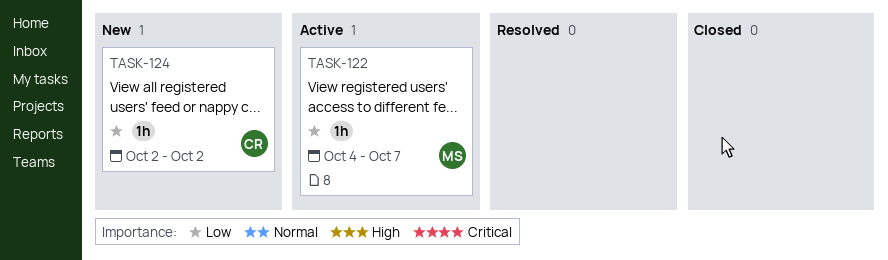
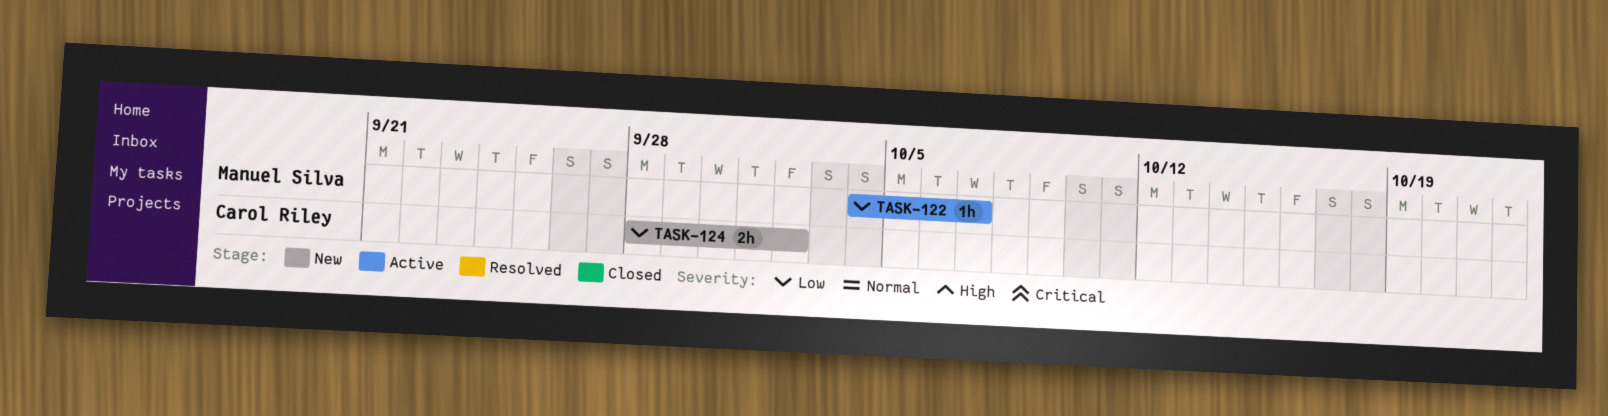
TASK-124, estimate: 1h -> 2h
TASK-124, start: Oct 2 -> Sep 28

